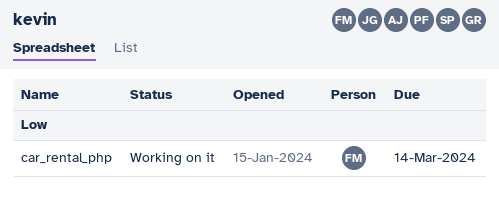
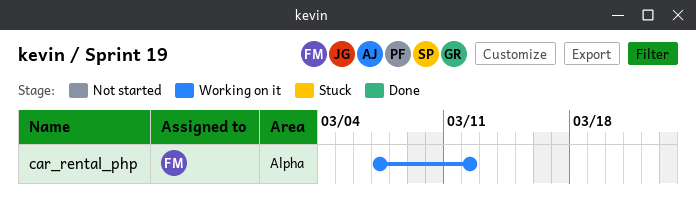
car_rental_php, due: Mar 14 -> Mar 12

